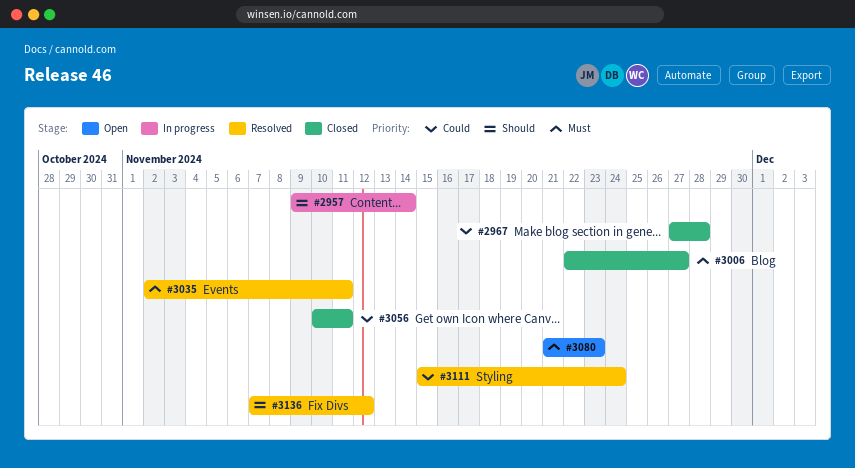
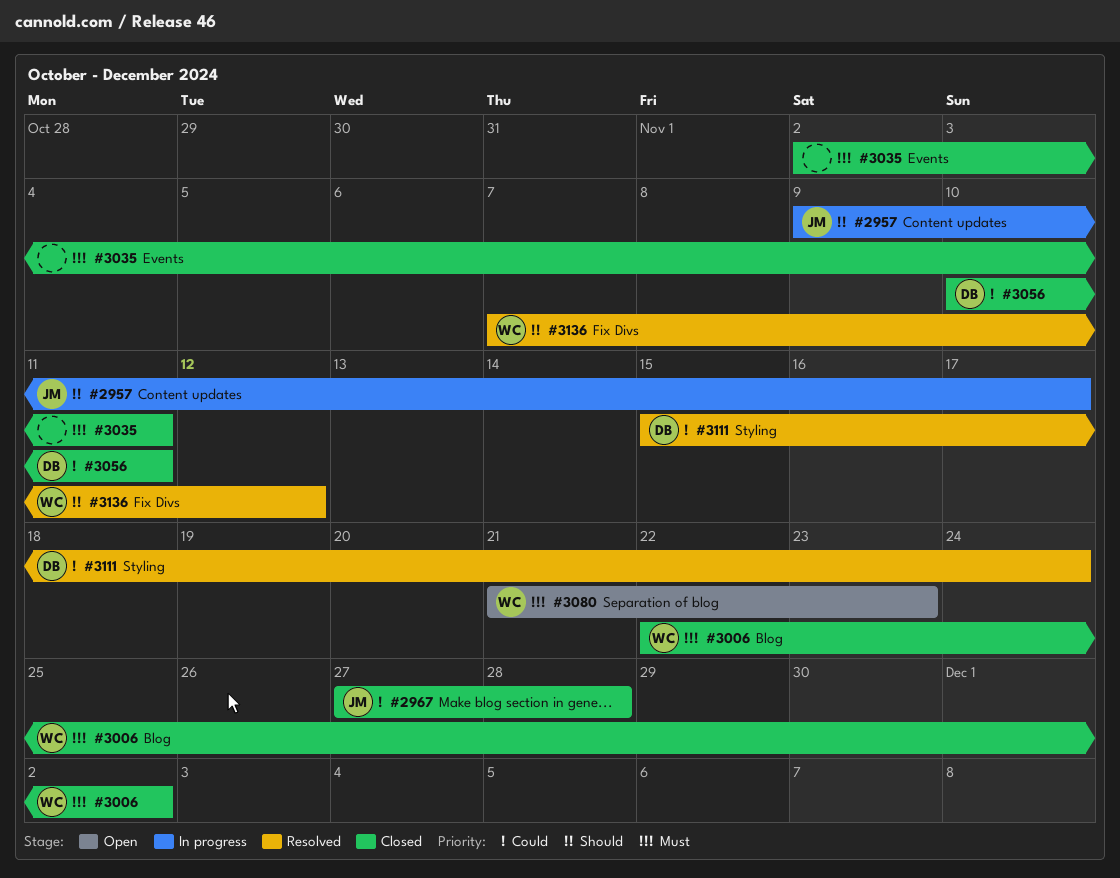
#2957, due: Nov 14 -> Nov 17
#3006, due: Nov 27 -> Dec 2
#3035, status: Resolved -> Closed

